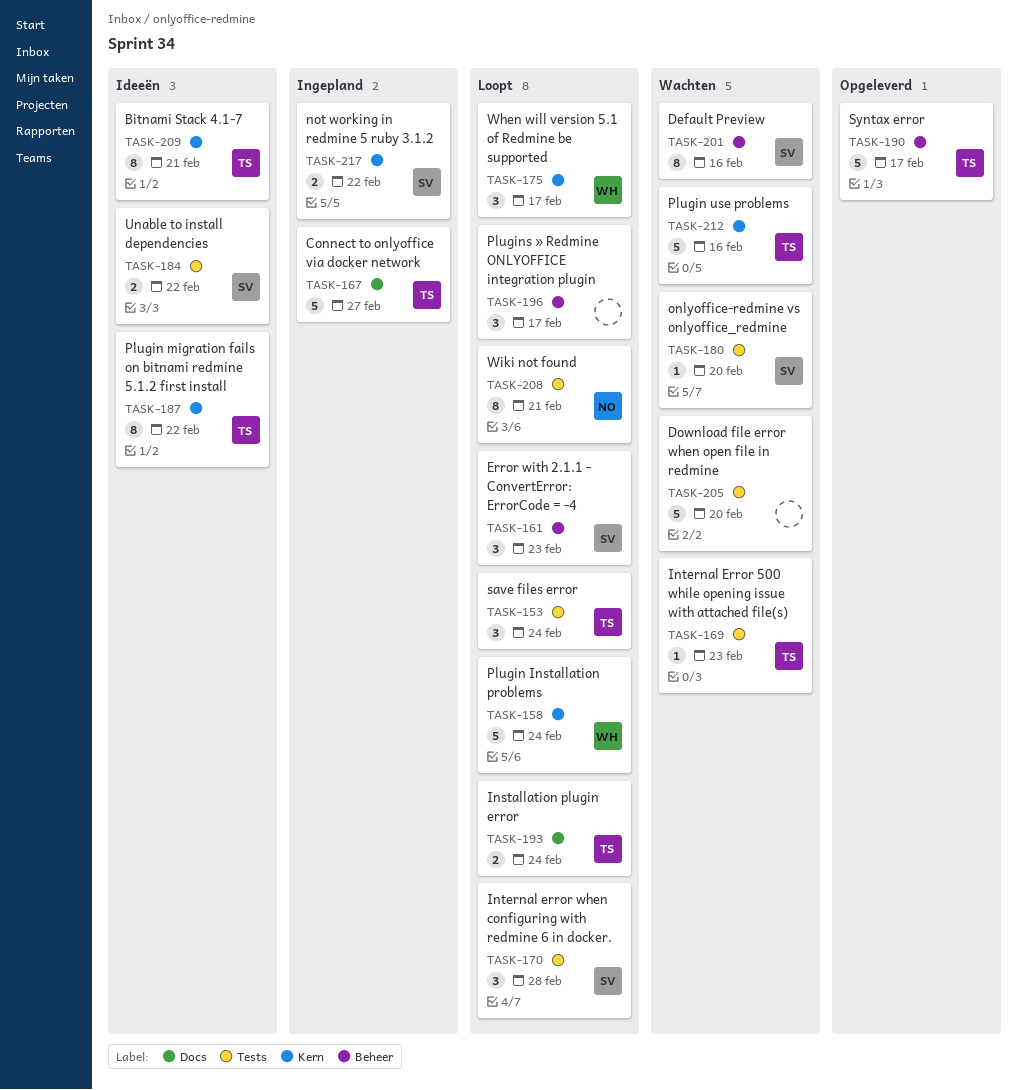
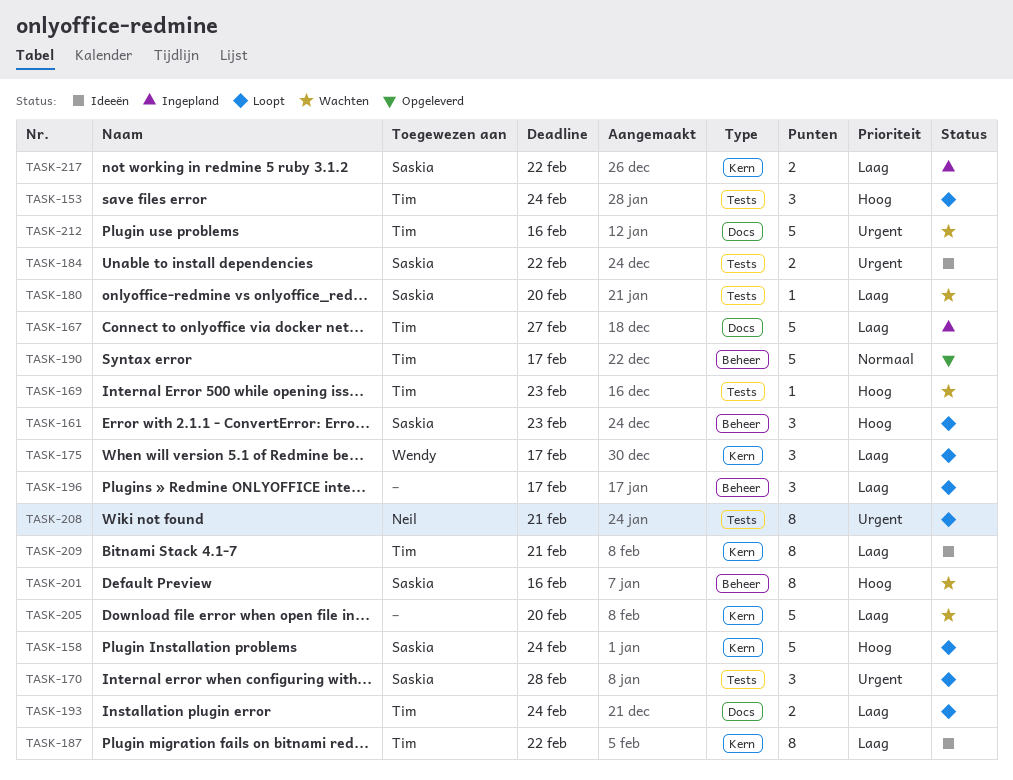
TASK-158, owner: Wendy -> Saskia
TASK-205, label: Tests -> Kern
TASK-212, label: Kern -> Docs

